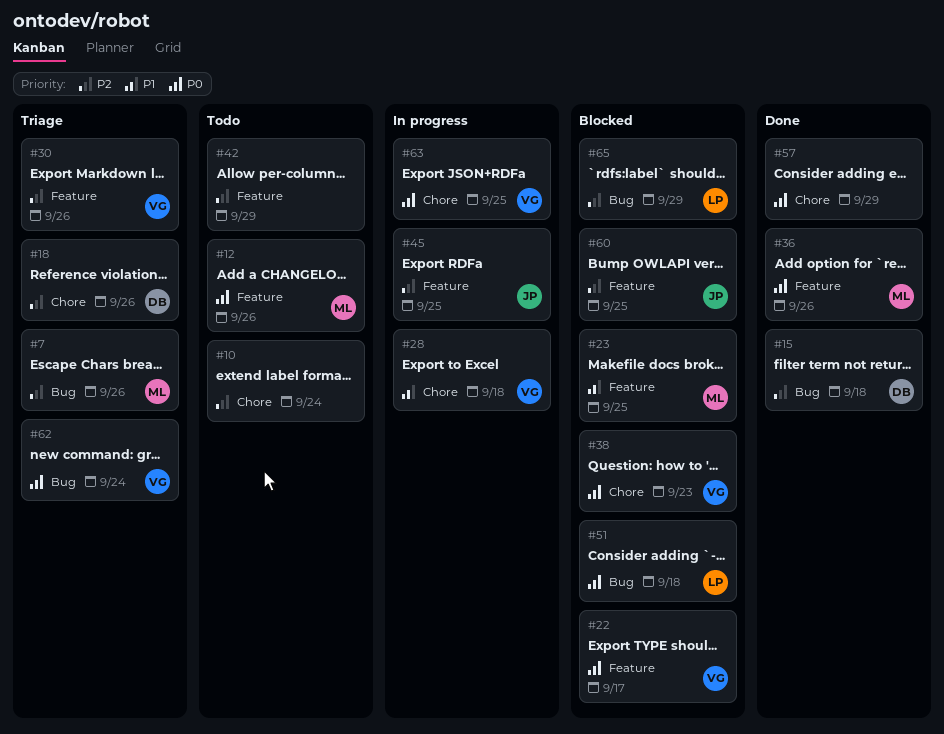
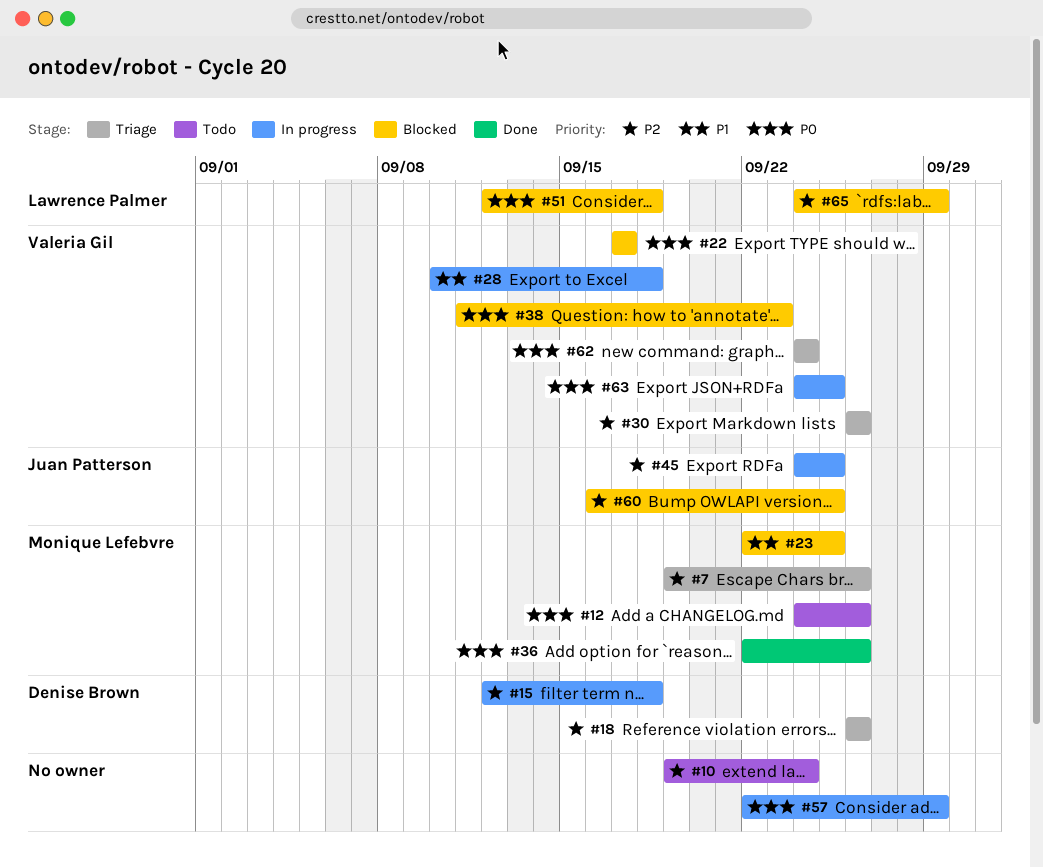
#15, status: Done -> In progress
#42: present -> none
#57, status: Done -> In progress

